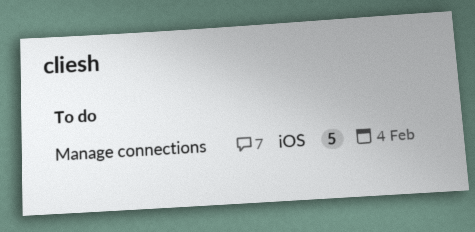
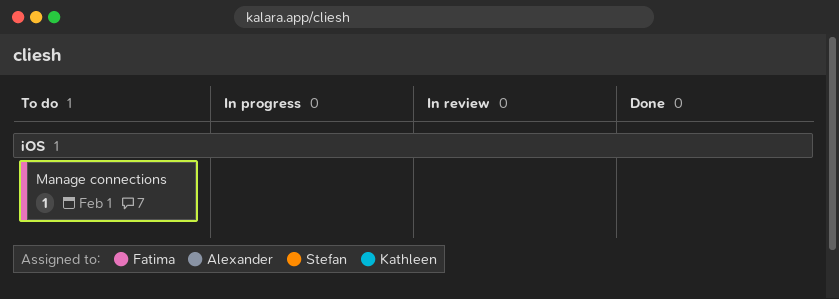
Manage connections, estimate: 5 -> 1
Manage connections, due: Feb 4 -> Feb 1

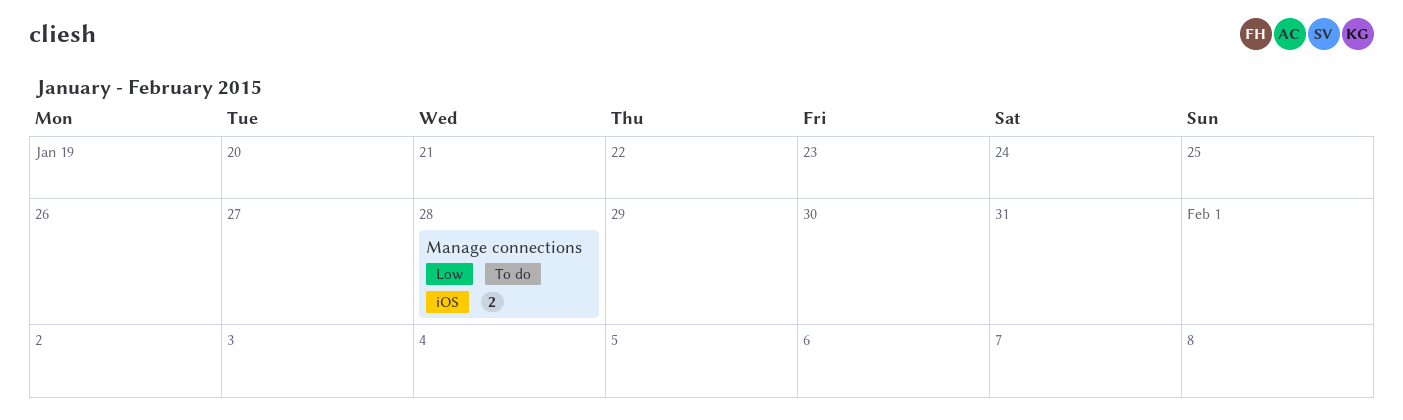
Manage connections, estimate: 1 -> 2
Manage connections, due: Feb 1 -> Jan 28

